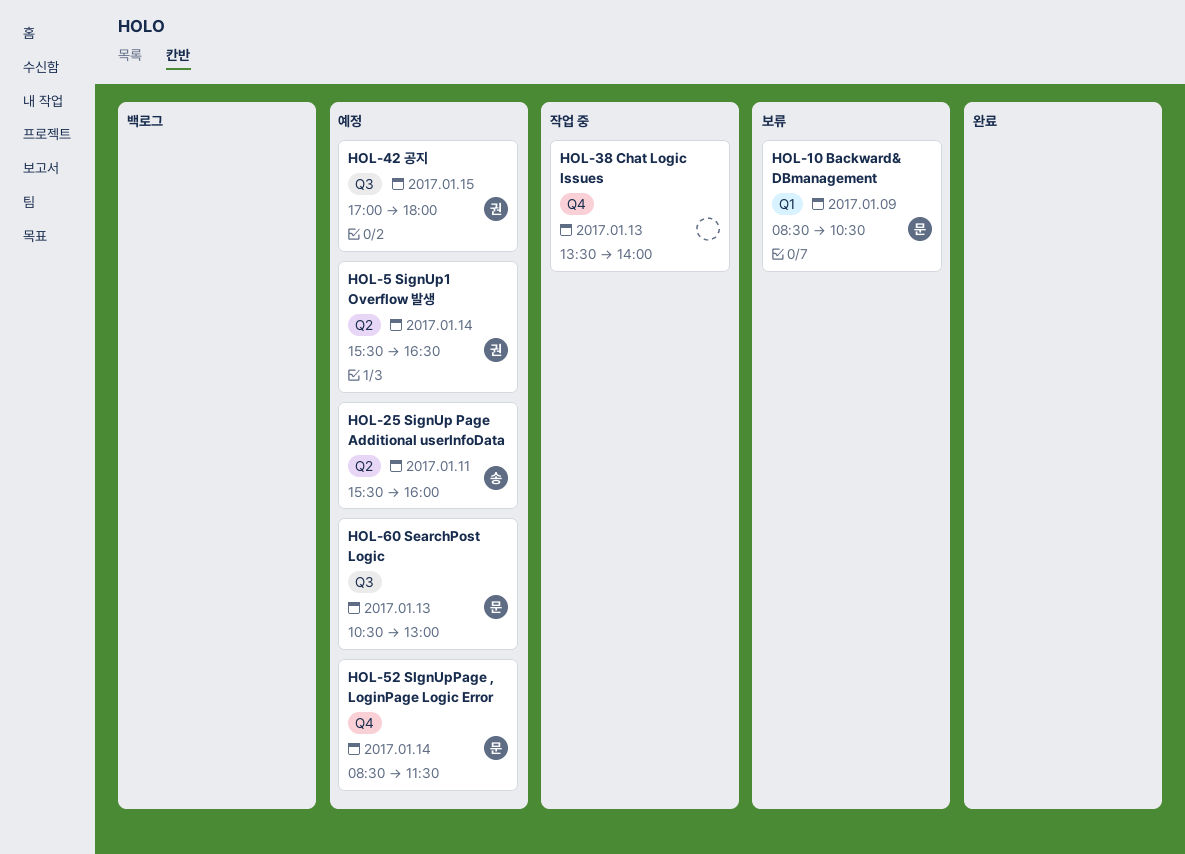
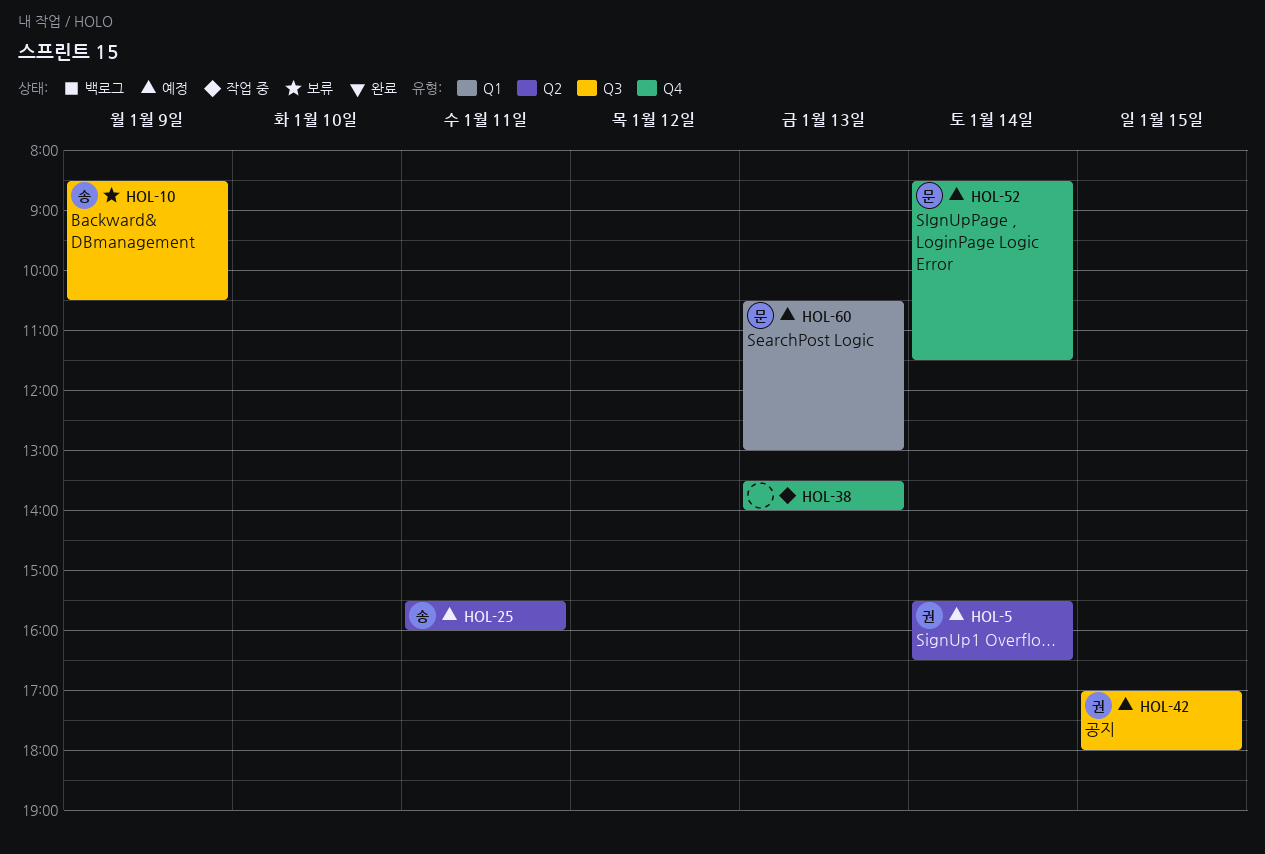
HOL-10, owner: 문 -> 송
HOL-10, label: Q1 -> Q3
HOL-60, label: Q3 -> Q1

